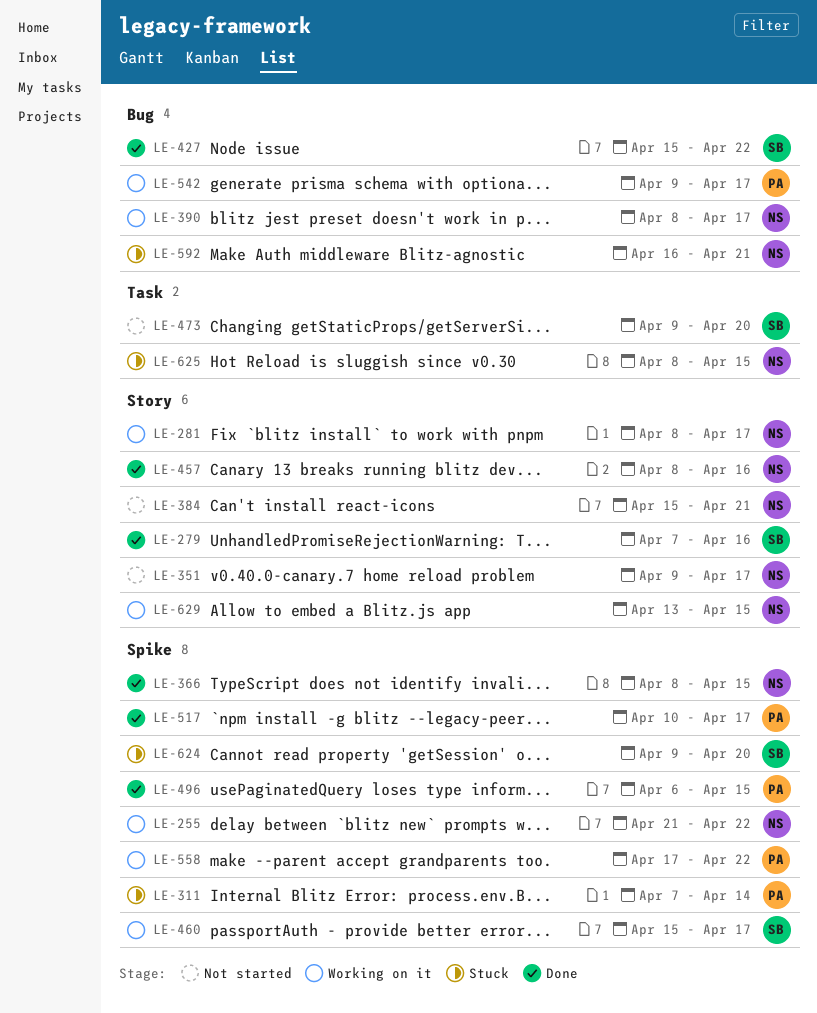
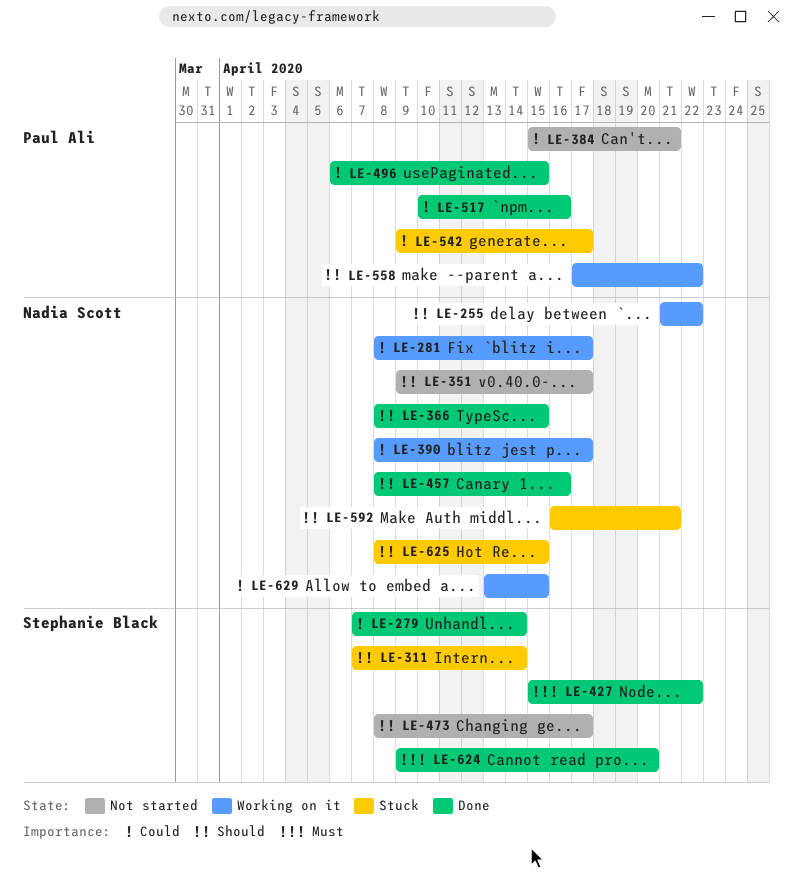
LE-279, due: Apr 16 -> Apr 14
LE-311, owner: Paul Ali -> Stephanie Black
LE-384, owner: Nadia Scott -> Paul Ali
LE-460: present -> none
LE-473, start: Apr 9 -> Apr 8
LE-473, due: Apr 20 -> Apr 17
LE-517, due: Apr 17 -> Apr 16
LE-542, status: Working on it -> Stuck
LE-624, status: Stuck -> Done

